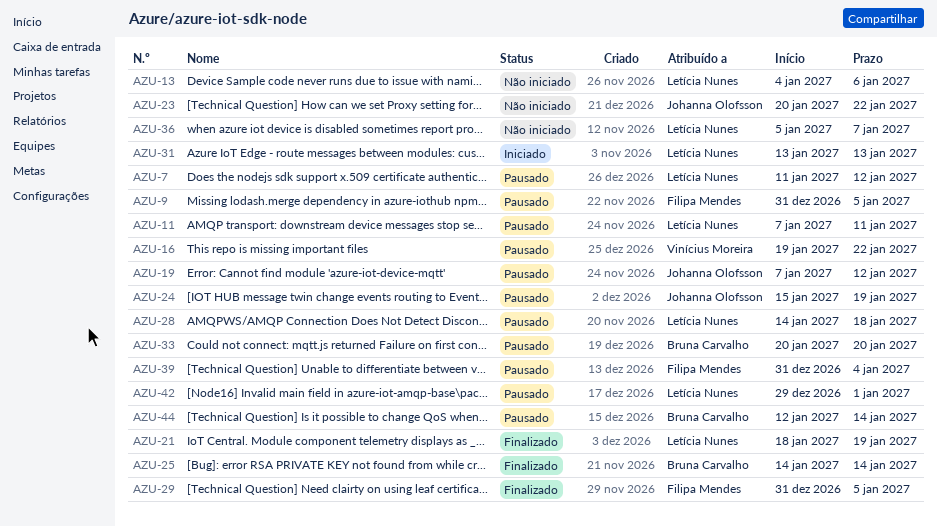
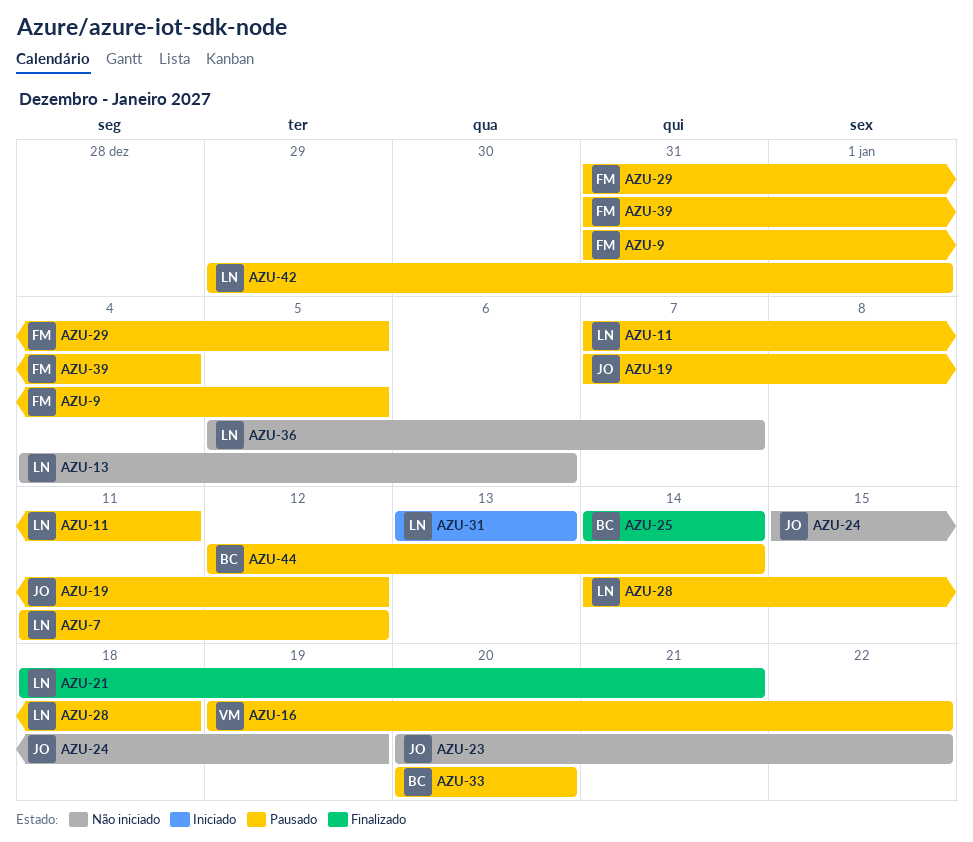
AZU-21, due: Jan 19 -> Jan 21
AZU-24, status: Pausado -> Não iniciado
AZU-29, status: Finalizado -> Pausado

